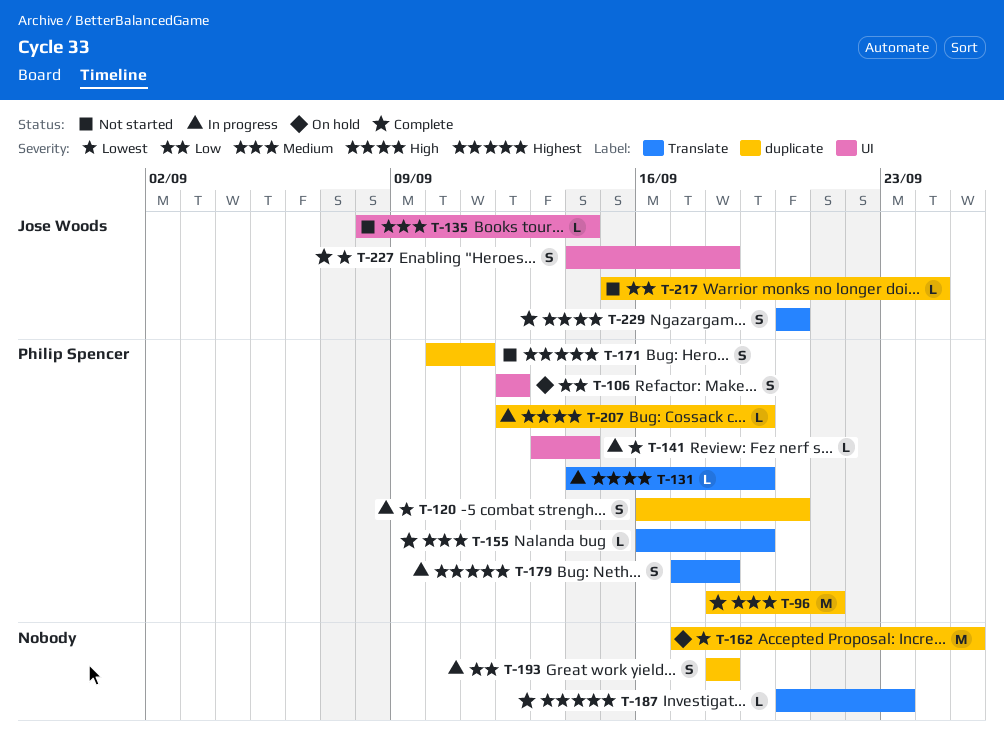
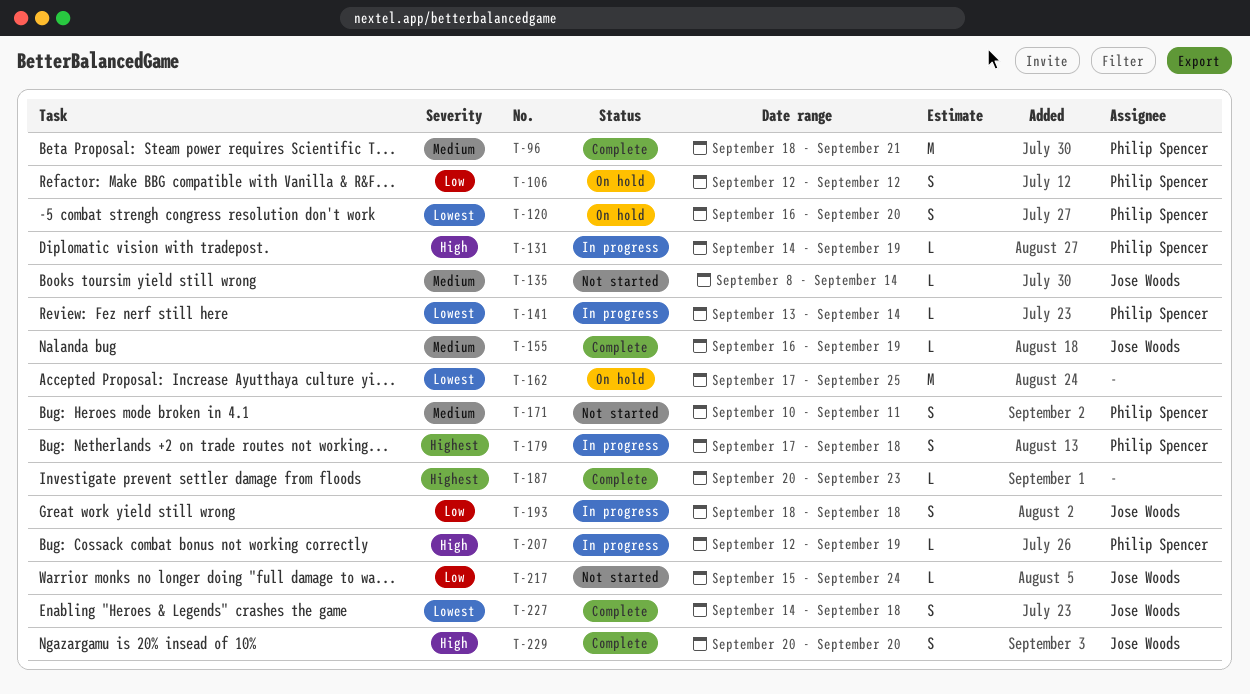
T-120, status: In progress -> On hold
T-155, owner: Philip Spencer -> Jose Woods
T-171, priority: Highest -> Medium
T-193, owner: none -> Jose Woods

